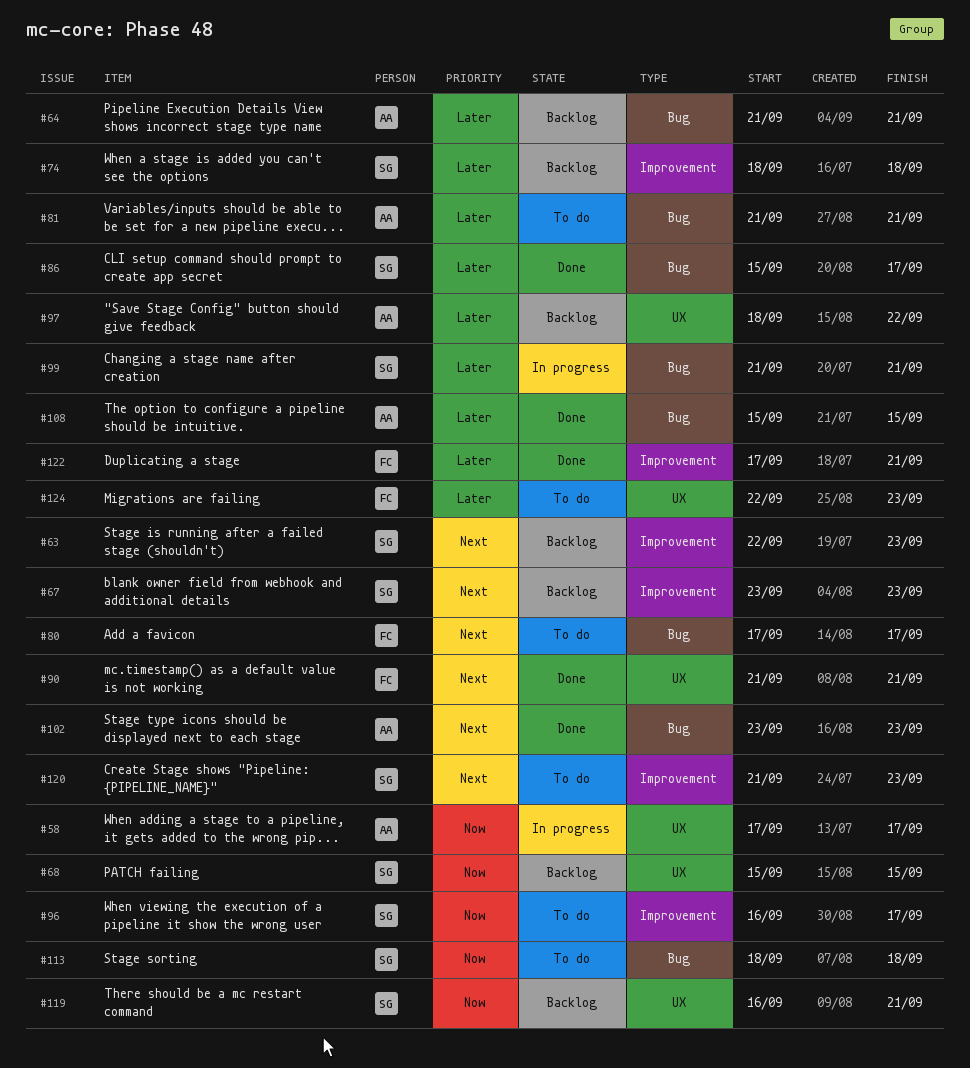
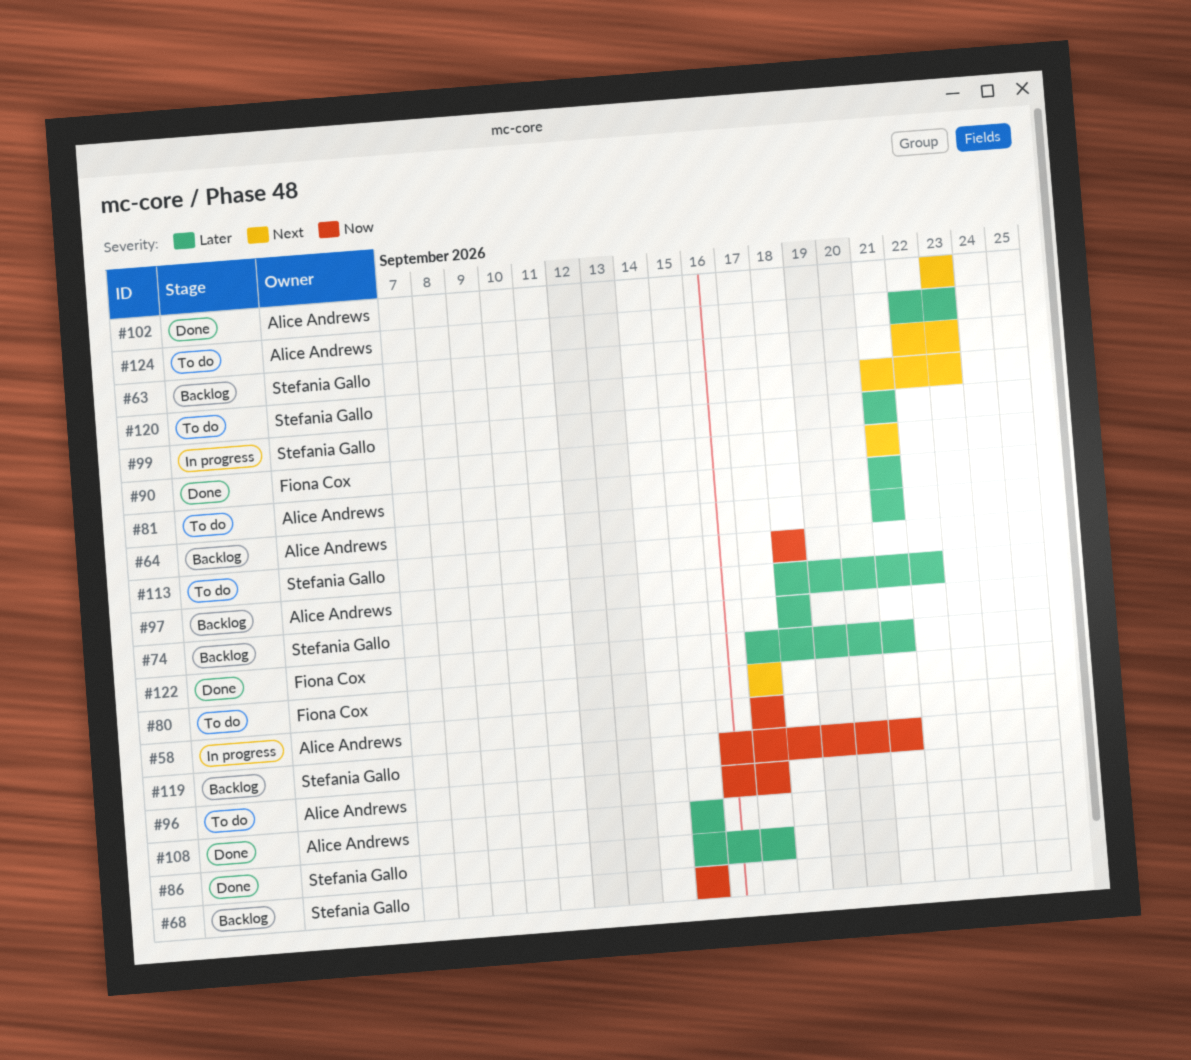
#67: present -> none
#96, owner: Stefania Gallo -> Alice Andrews
#124, owner: Fiona Cox -> Alice Andrews

